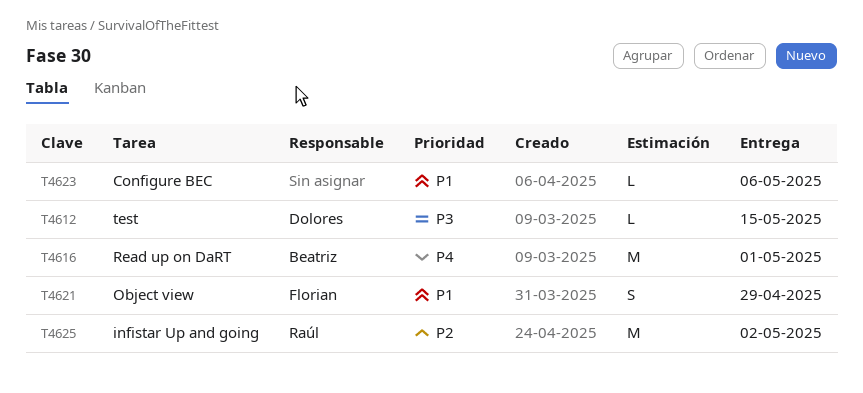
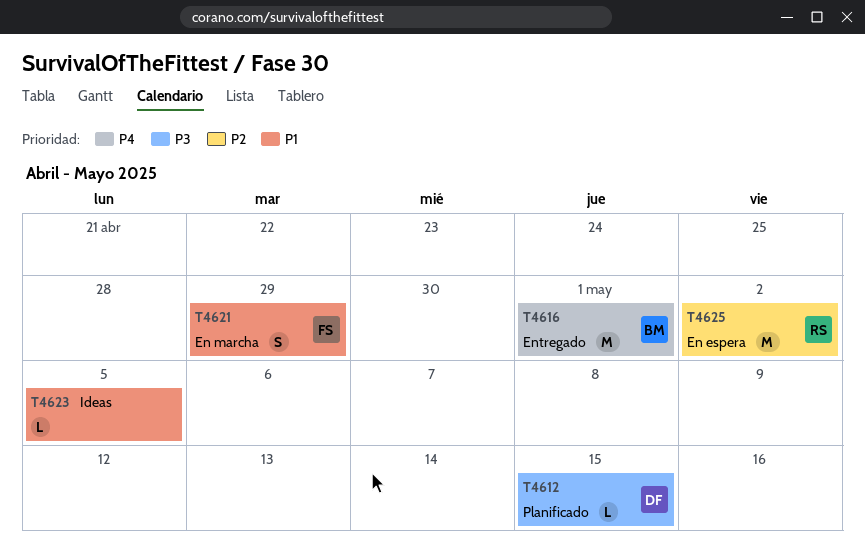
T4623, due: May 6 -> May 5

